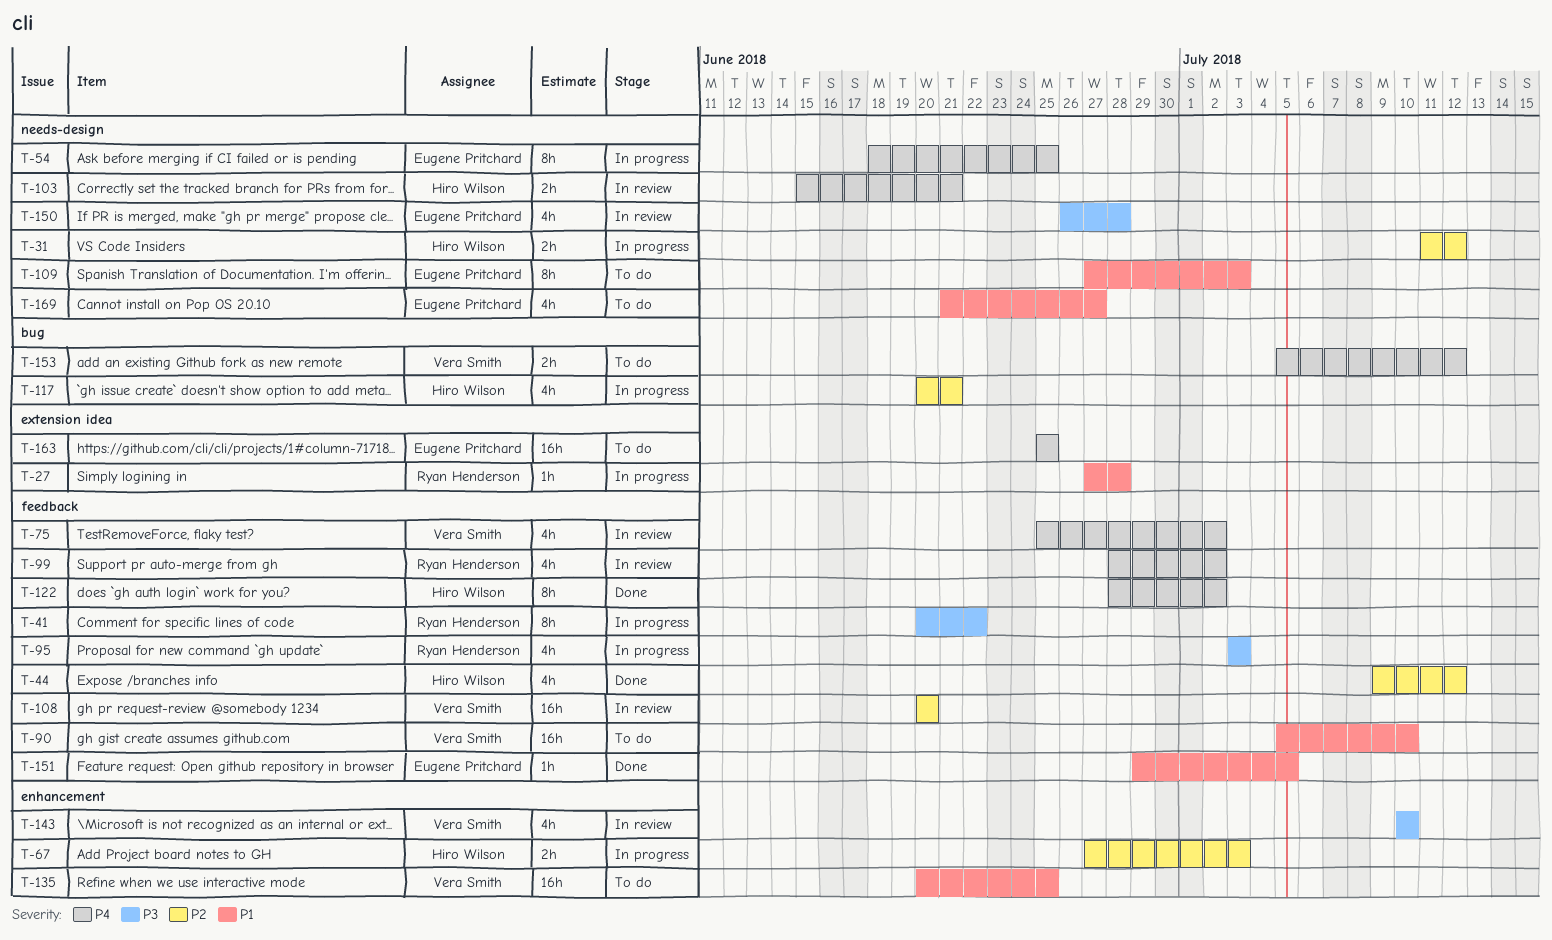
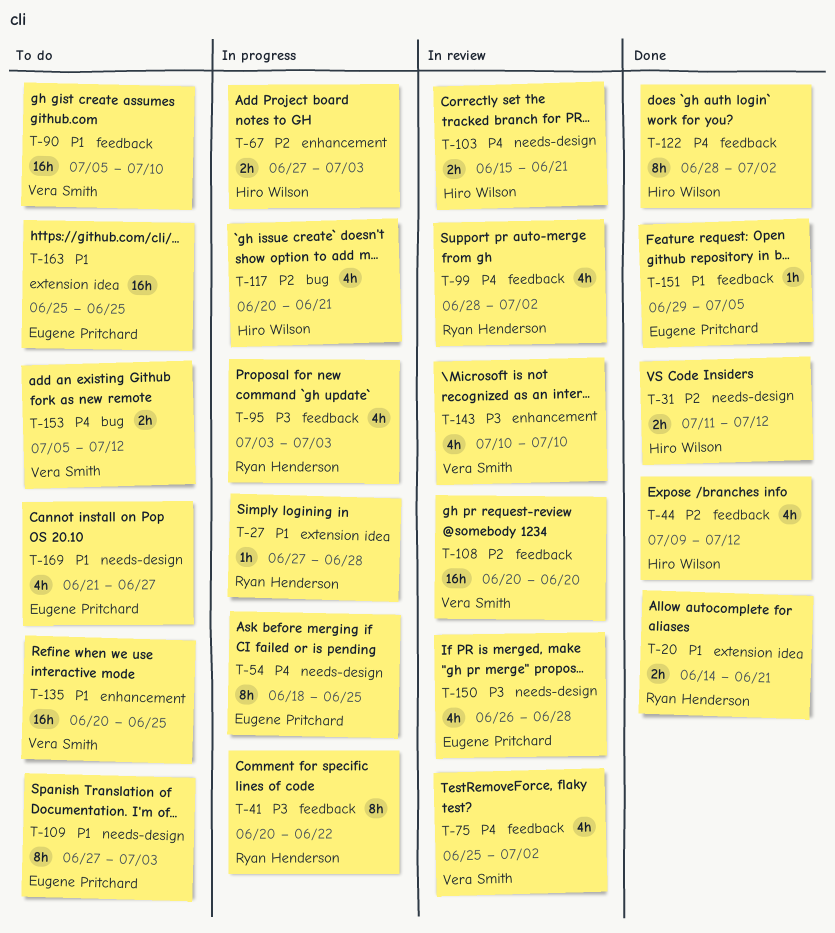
T-20: none -> present
T-31, status: In progress -> Done
T-163, priority: P4 -> P1

